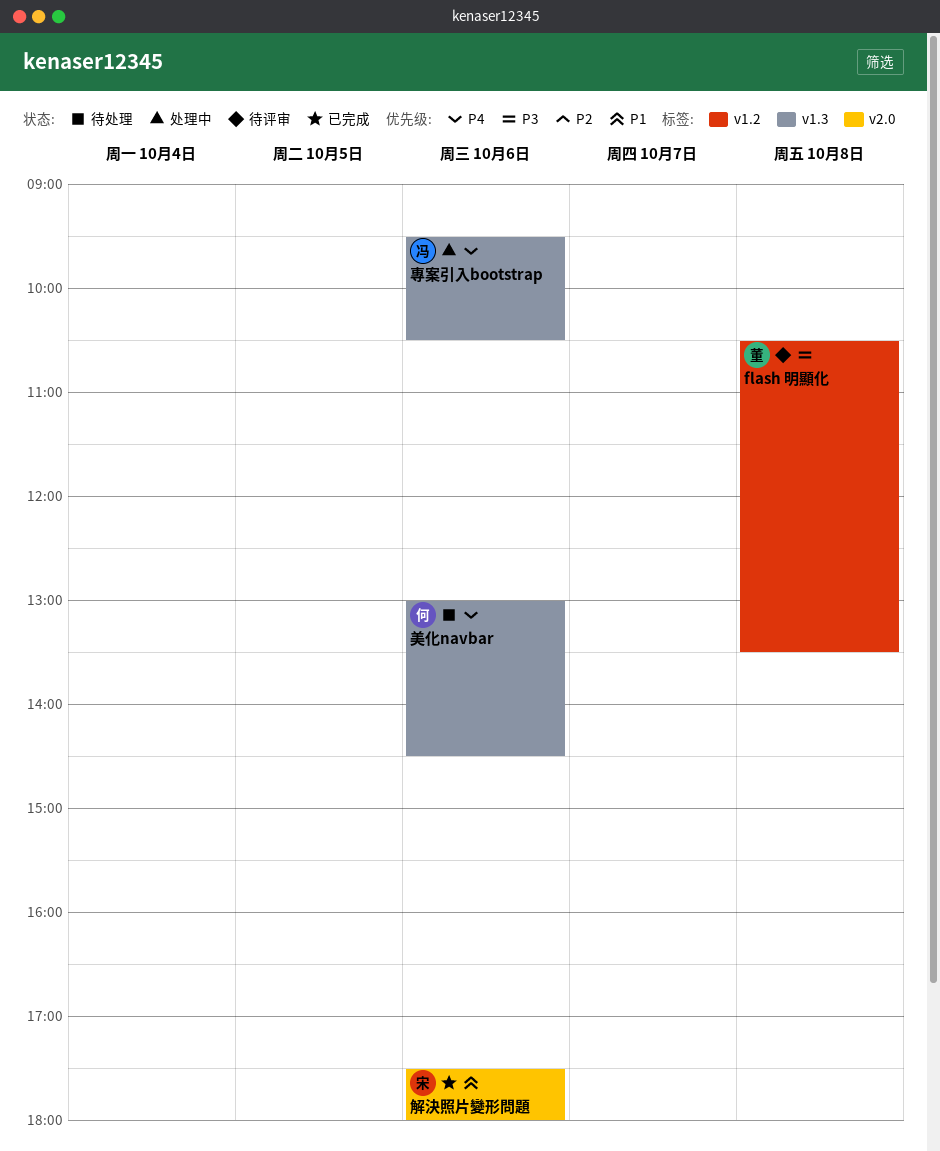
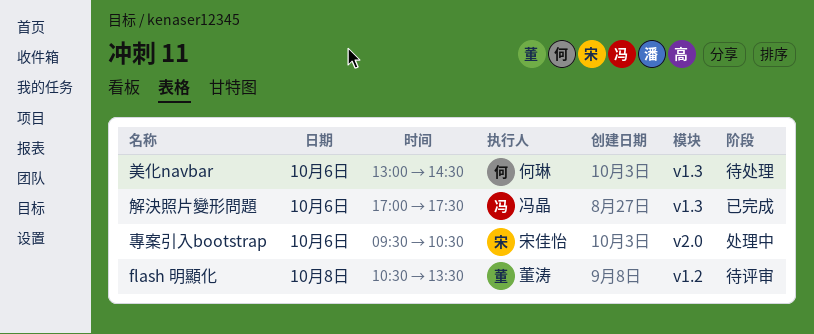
專案引入bootstrap, owner: 冯晶 -> 宋佳怡
專案引入bootstrap, label: v1.3 -> v2.0
解決照片變形問題, owner: 宋佳怡 -> 冯晶
解決照片變形問題, label: v2.0 -> v1.3
解決照片變形問題, begins: 17:30 -> 17:00
解決照片變形問題, ends: 18:00 -> 17:30

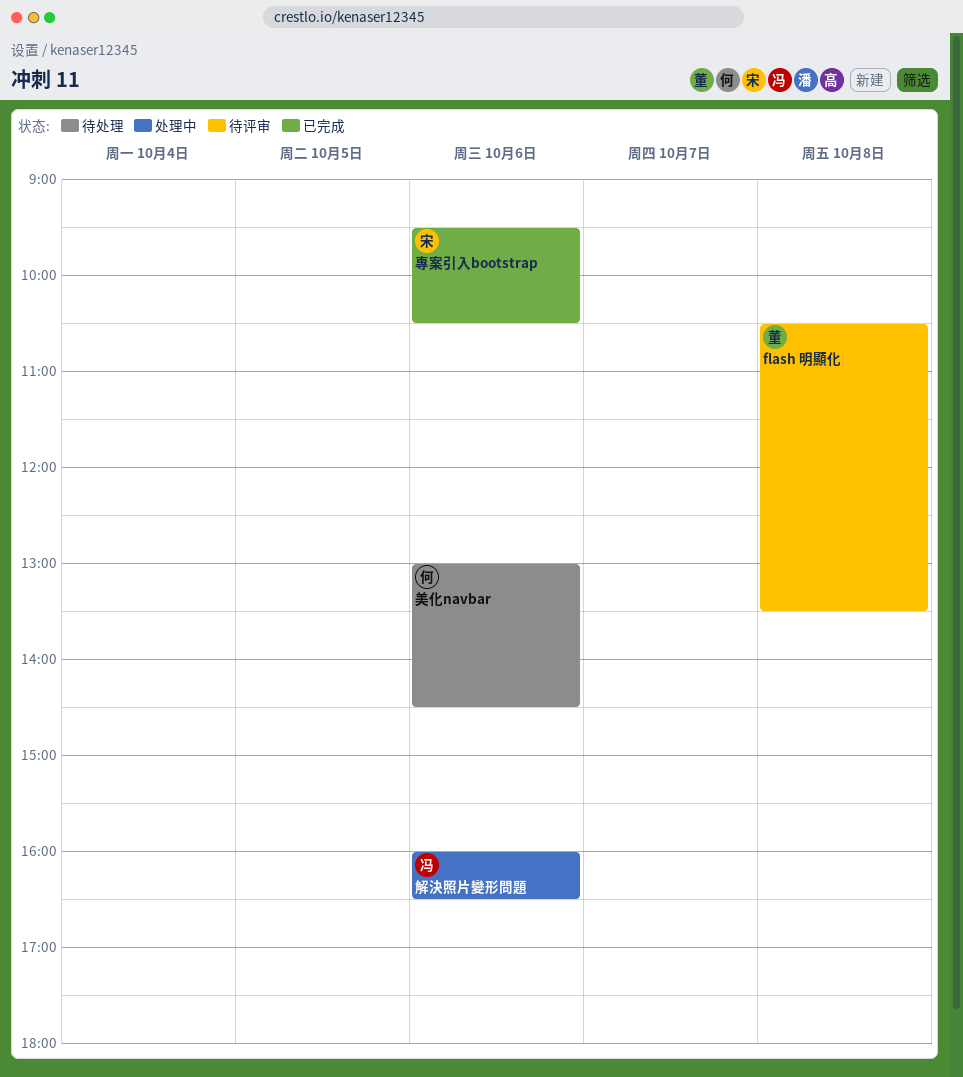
專案引入bootstrap, status: 处理中 -> 已完成
解決照片變形問題, status: 已完成 -> 处理中
解決照片變形問題, begins: 17:00 -> 16:00
解決照片變形問題, ends: 17:30 -> 16:30

